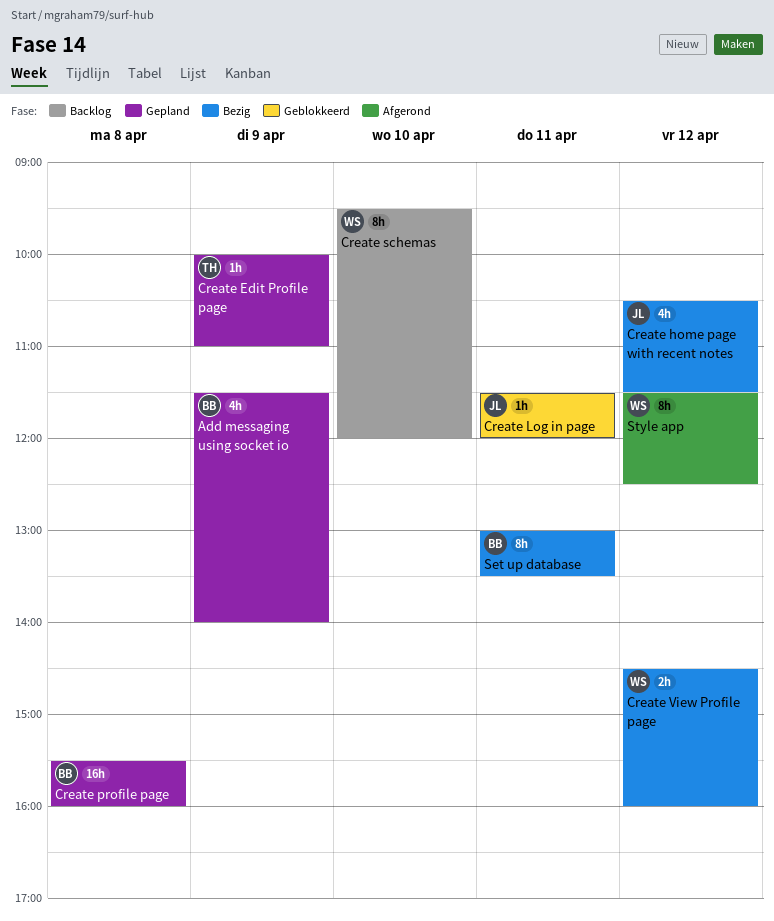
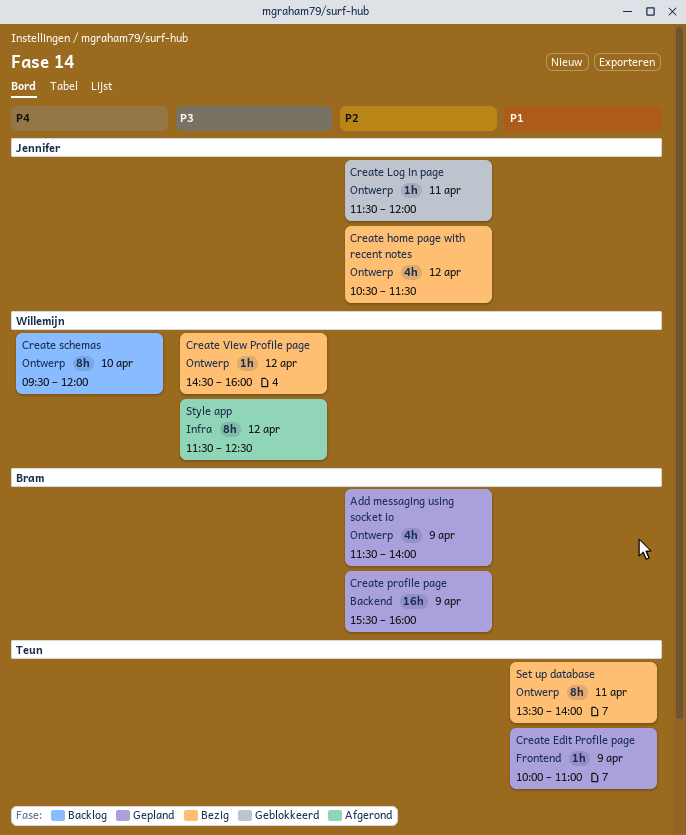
Create profile page, day: Apr 8 -> Apr 9
Create View Profile page, estimate: 2h -> 1h
Set up database, owner: Bram -> Teun
Set up database, begins: 13:00 -> 13:30
Set up database, ends: 13:30 -> 14:00

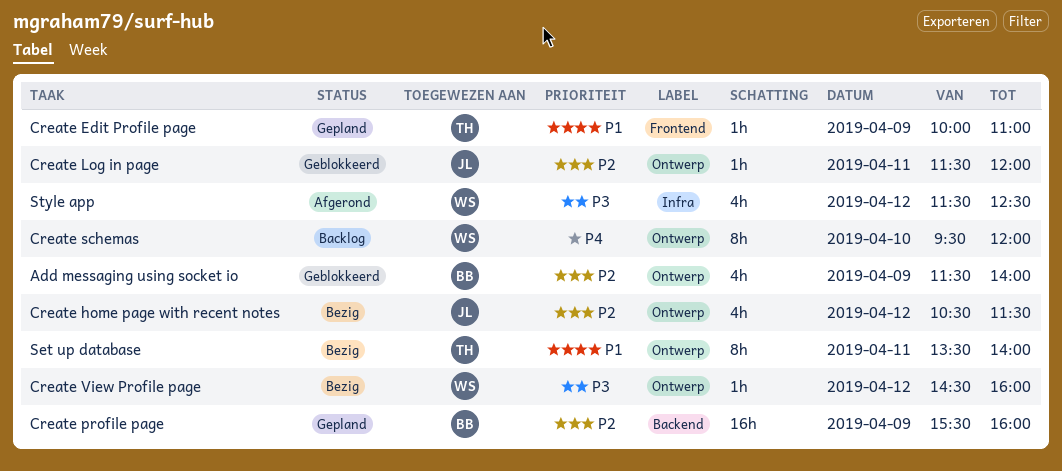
Add messaging using socket io, status: Gepland -> Geblokkeerd
Style app, estimate: 8h -> 4h

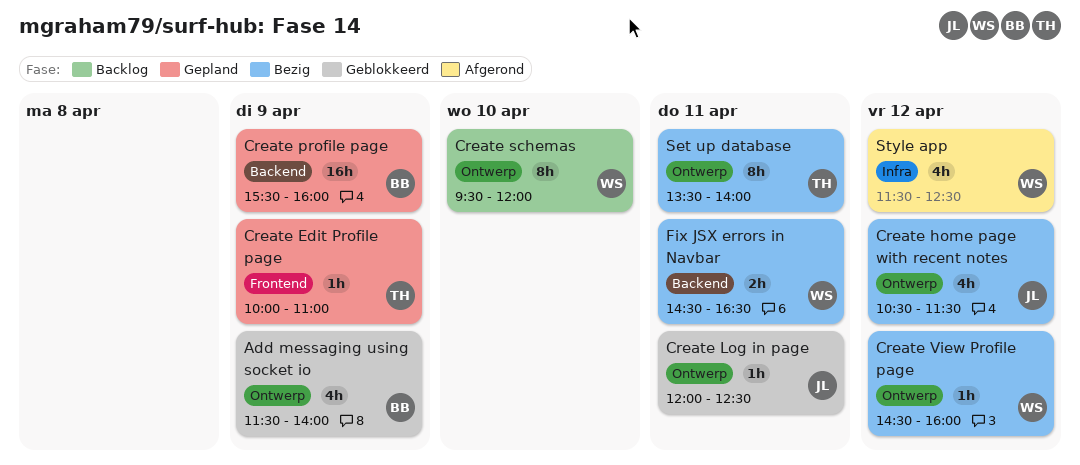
Create Log in page, begins: 11:30 -> 12:00
Create Log in page, ends: 12:00 -> 12:30
Fix JSX errors in Navbar: none -> present

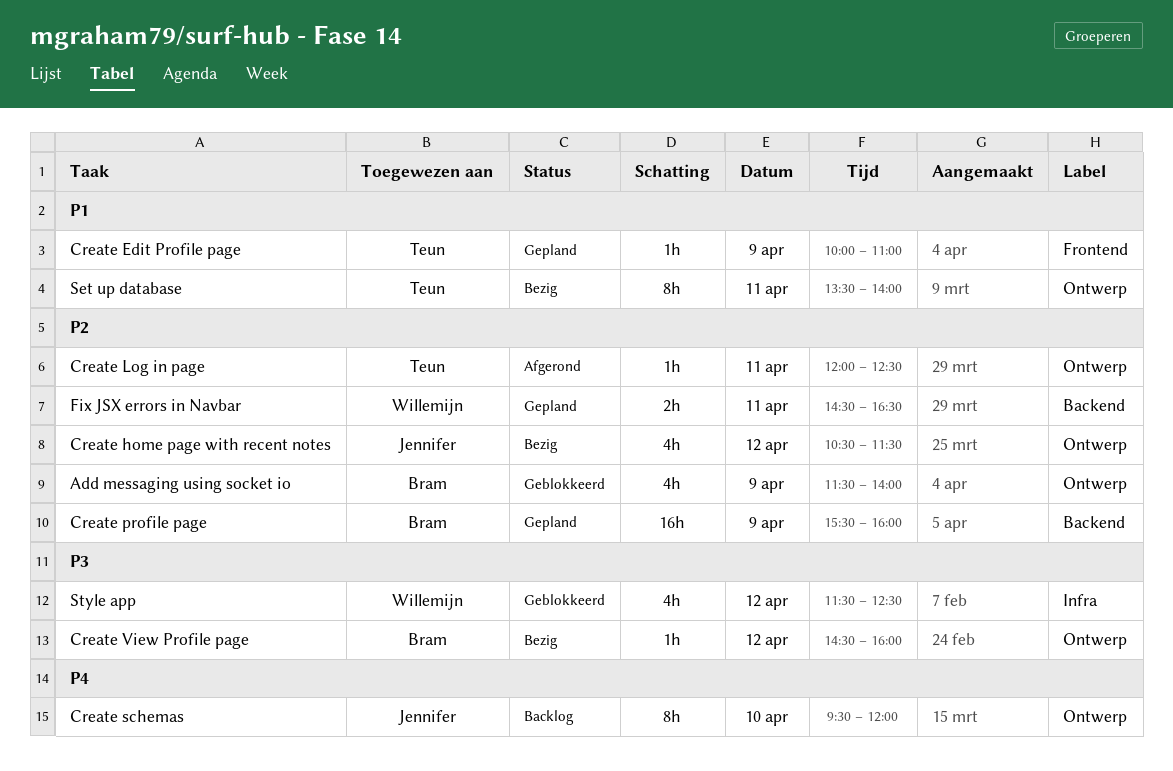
Create Log in page, status: Geblokkeerd -> Afgerond
Create Log in page, owner: Jennifer -> Teun
Create schemas, owner: Willemijn -> Jennifer
Create View Profile page, owner: Willemijn -> Bram
Fix JSX errors in Navbar, status: Bezig -> Gepland
Style app, status: Afgerond -> Geblokkeerd

